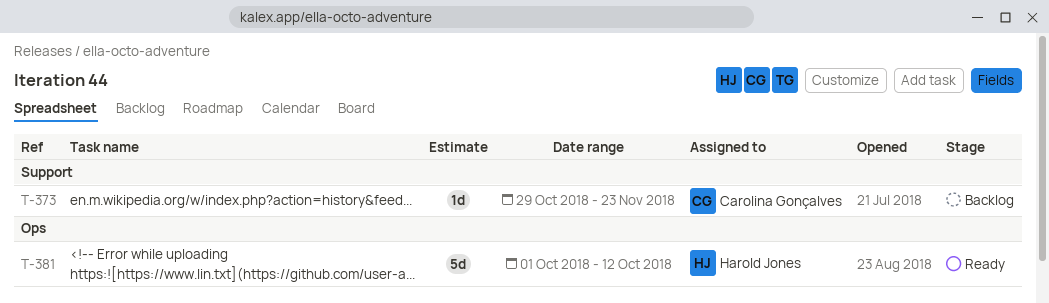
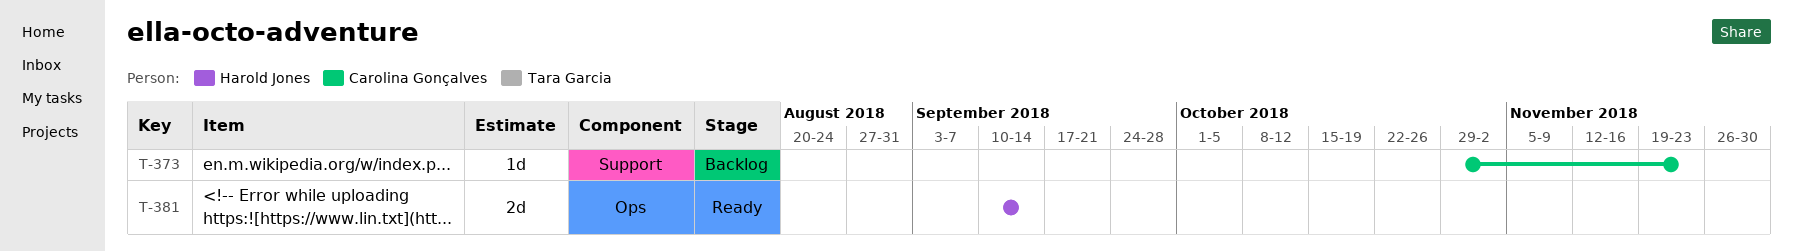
T-381, estimate: 5d -> 2d
T-381, start: Oct 1 -> Sep 10
T-381, due: Oct 12 -> Sep 14

